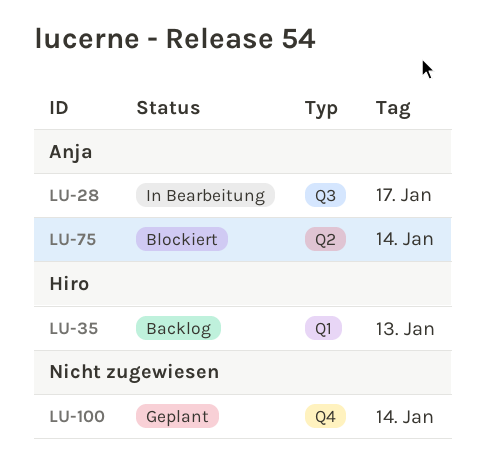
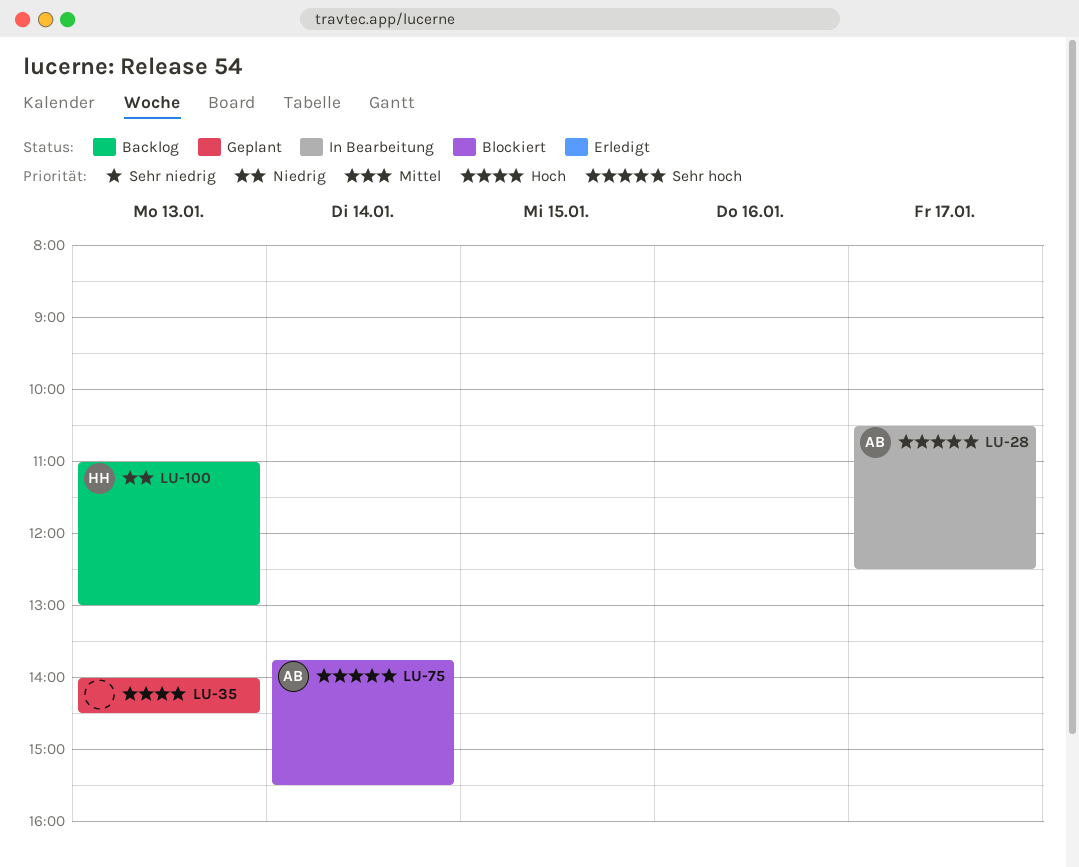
LU-35, status: Backlog -> Geplant
LU-35, owner: Hiro -> none
LU-100, status: Geplant -> Backlog
LU-100, owner: none -> Hiro
LU-100, day: Jan 14 -> Jan 13

